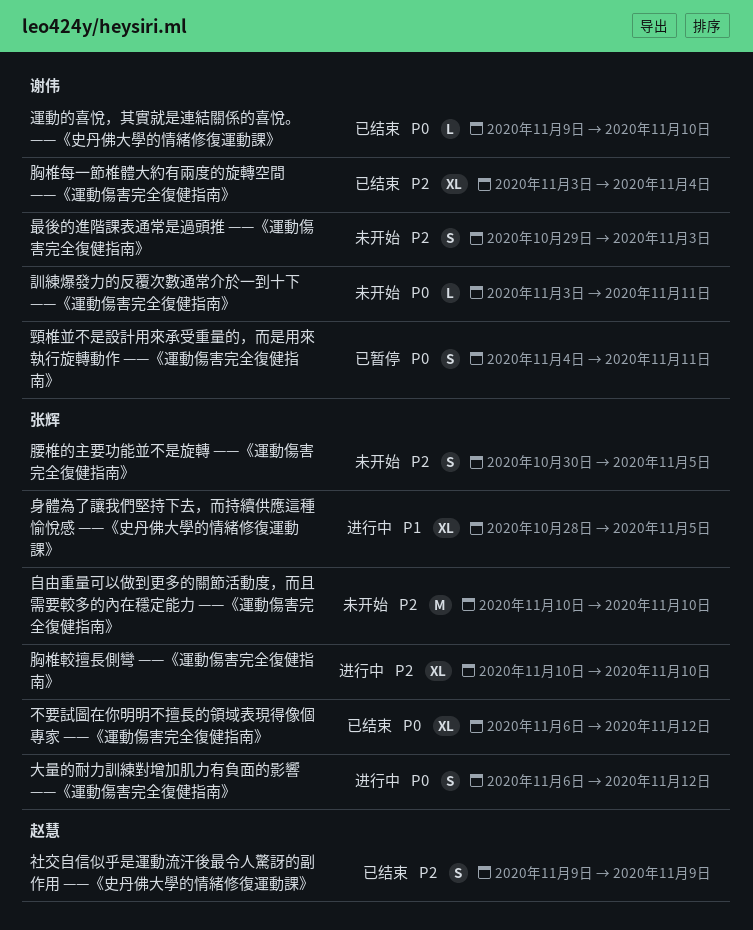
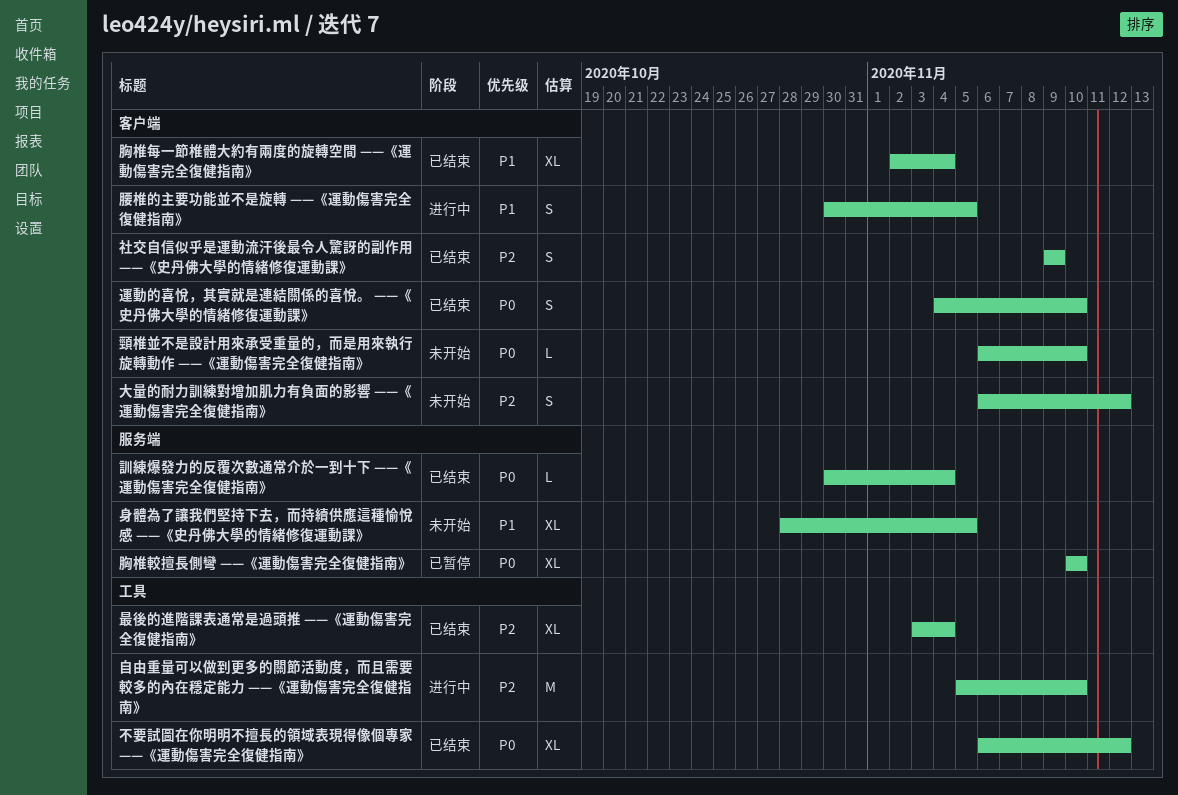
大量的耐力訓練對增加肌力有負面的影響 ——《運動傷害完全復健指南》, status: 进行中 -> 未开始
大量的耐力訓練對增加肌力有負面的影響 ——《運動傷害完全復健指南》, priority: P0 -> P2
最後的進階課表通常是過頭推 ——《運動傷害完全復健指南》, status: 未开始 -> 已结束
最後的進階課表通常是過頭推 ——《運動傷害完全復健指南》, estimate: S -> XL
最後的進階課表通常是過頭推 ——《運動傷害完全復健指南》, start: Oct 29 -> Nov 3
最後的進階課表通常是過頭推 ——《運動傷害完全復健指南》, due: Nov 3 -> Nov 4
胸椎每一節椎體大約有兩度的旋轉空間 ——《運動傷害完全復健指南》, priority: P2 -> P1
胸椎每一節椎體大約有兩度的旋轉空間 ——《運動傷害完全復健指南》, start: Nov 3 -> Nov 2
胸椎較擅長側彎 ——《運動傷害完全復健指南》, status: 进行中 -> 已暂停
胸椎較擅長側彎 ——《運動傷害完全復健指南》, priority: P2 -> P0
腰椎的主要功能並不是旋轉 ——《運動傷害完全復健指南》, status: 未开始 -> 进行中
腰椎的主要功能並不是旋轉 ——《運動傷害完全復健指南》, priority: P2 -> P1
自由重量可以做到更多的關節活動度，而且需要較多的內在穩定能力 ——《運動傷害完全復健指南》, status: 未开始 -> 进行中
自由重量可以做到更多的關節活動度，而且需要較多的內在穩定能力 ——《運動傷害完全復健指南》, start: Nov 10 -> Nov 5
訓練爆發力的反覆次數通常介於一到十下 ——《運動傷害完全復健指南》, status: 未开始 -> 已结束
訓練爆發力的反覆次數通常介於一到十下 ——《運動傷害完全復健指南》, start: Nov 3 -> Oct 30
訓練爆發力的反覆次數通常介於一到十下 ——《運動傷害完全復健指南》, due: Nov 11 -> Nov 4
身體為了讓我們堅持下去，而持續供應這種愉悅感 ——《史丹佛大學的情緒修復運動課》, status: 进行中 -> 未开始
運動的喜悅，其實就是連結關係的喜悅。 ——《史丹佛大學的情緒修復運動課》, estimate: L -> S
運動的喜悅，其實就是連結關係的喜悅。 ——《史丹佛大學的情緒修復運動課》, start: Nov 9 -> Nov 4
頸椎並不是設計用來承受重量的，而是用來執行旋轉動作 ——《運動傷害完全復健指南》, status: 已暂停 -> 未开始
頸椎並不是設計用來承受重量的，而是用來執行旋轉動作 ——《運動傷害完全復健指南》, estimate: S -> L
頸椎並不是設計用來承受重量的，而是用來執行旋轉動作 ——《運動傷害完全復健指南》, start: Nov 4 -> Nov 6
頸椎並不是設計用來承受重量的，而是用來執行旋轉動作 ——《運動傷害完全復健指南》, due: Nov 11 -> Nov 10

